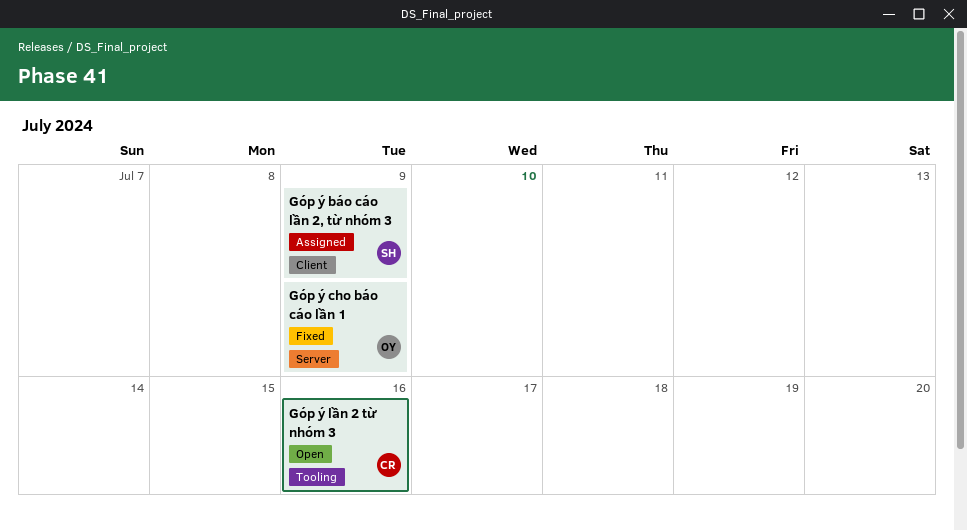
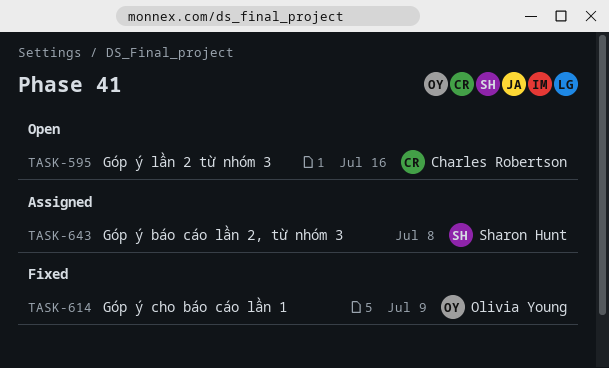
Góp ý báo cáo lần 2, từ nhóm 3, due: Jul 9 -> Jul 8

